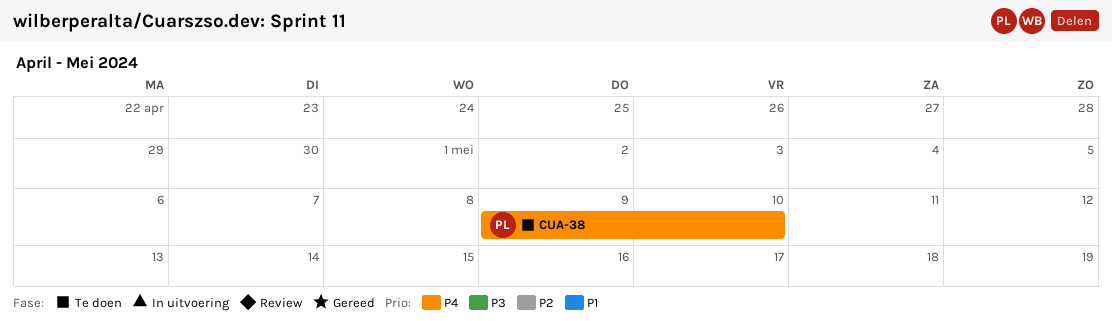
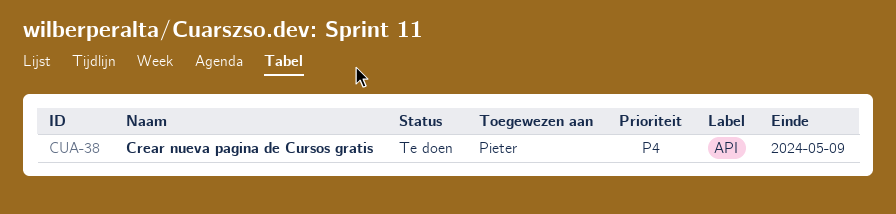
CUA-38, due: May 10 -> May 9

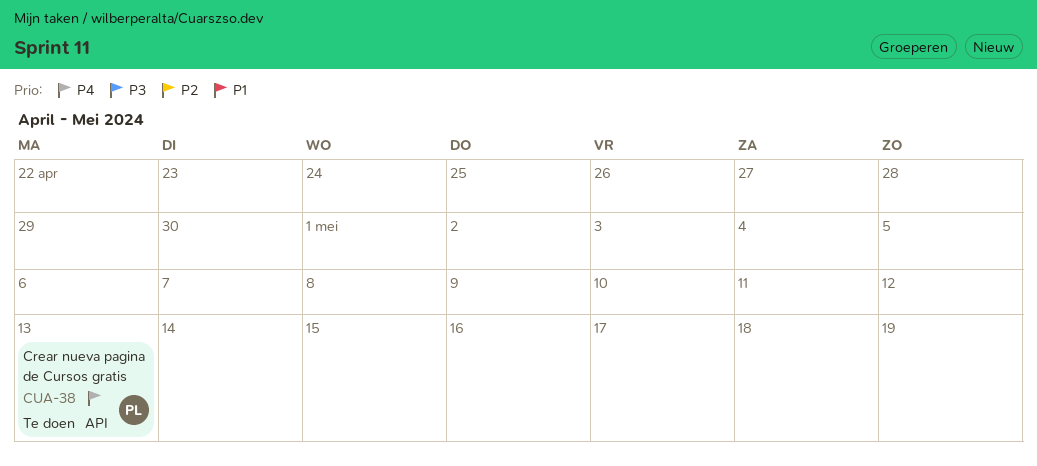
CUA-38, due: May 9 -> May 13

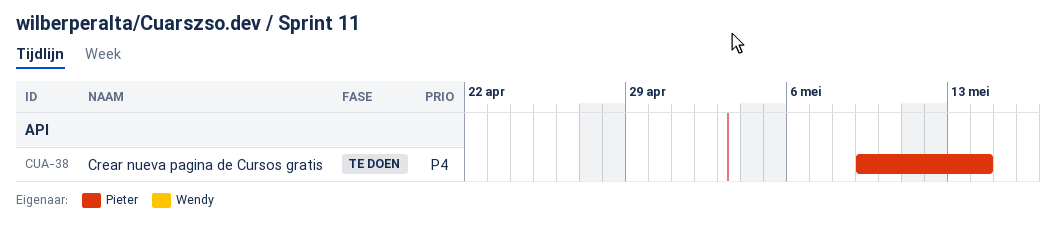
CUA-38, due: May 13 -> May 14

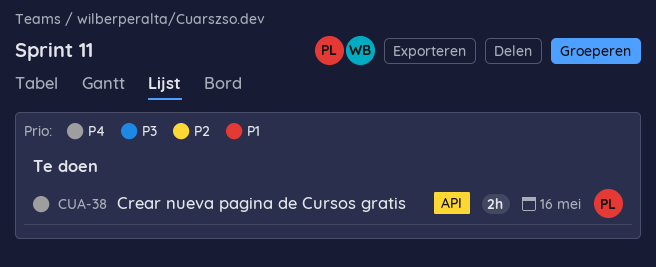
CUA-38, due: May 14 -> May 16

